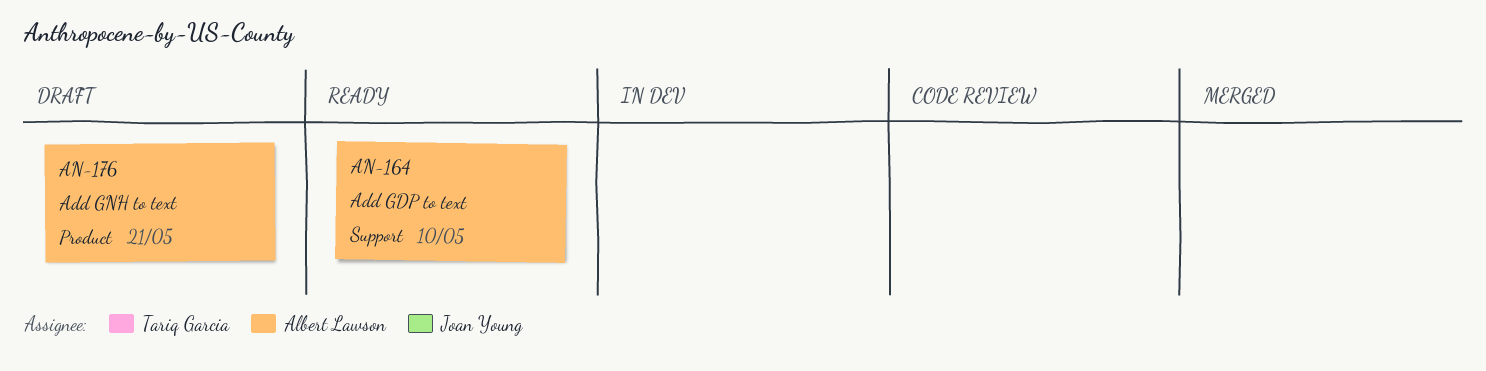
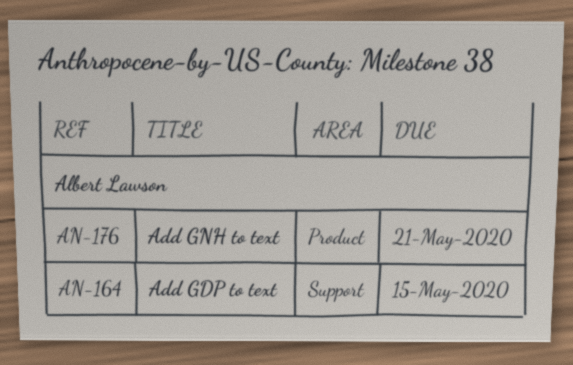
AN-164, due: May 10 -> May 15

